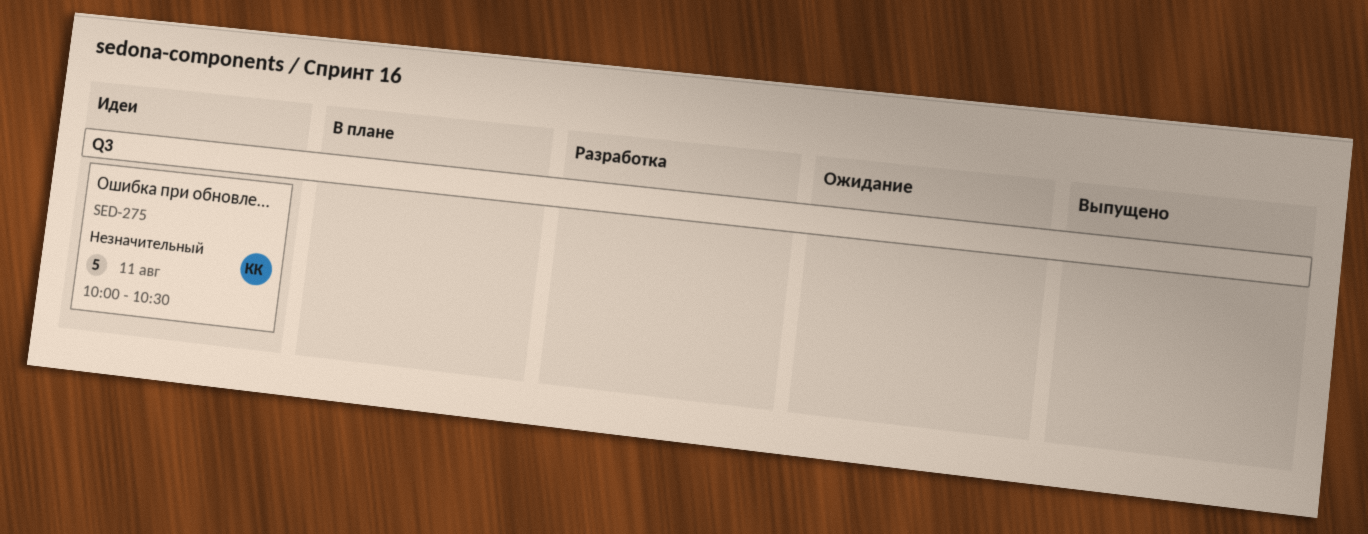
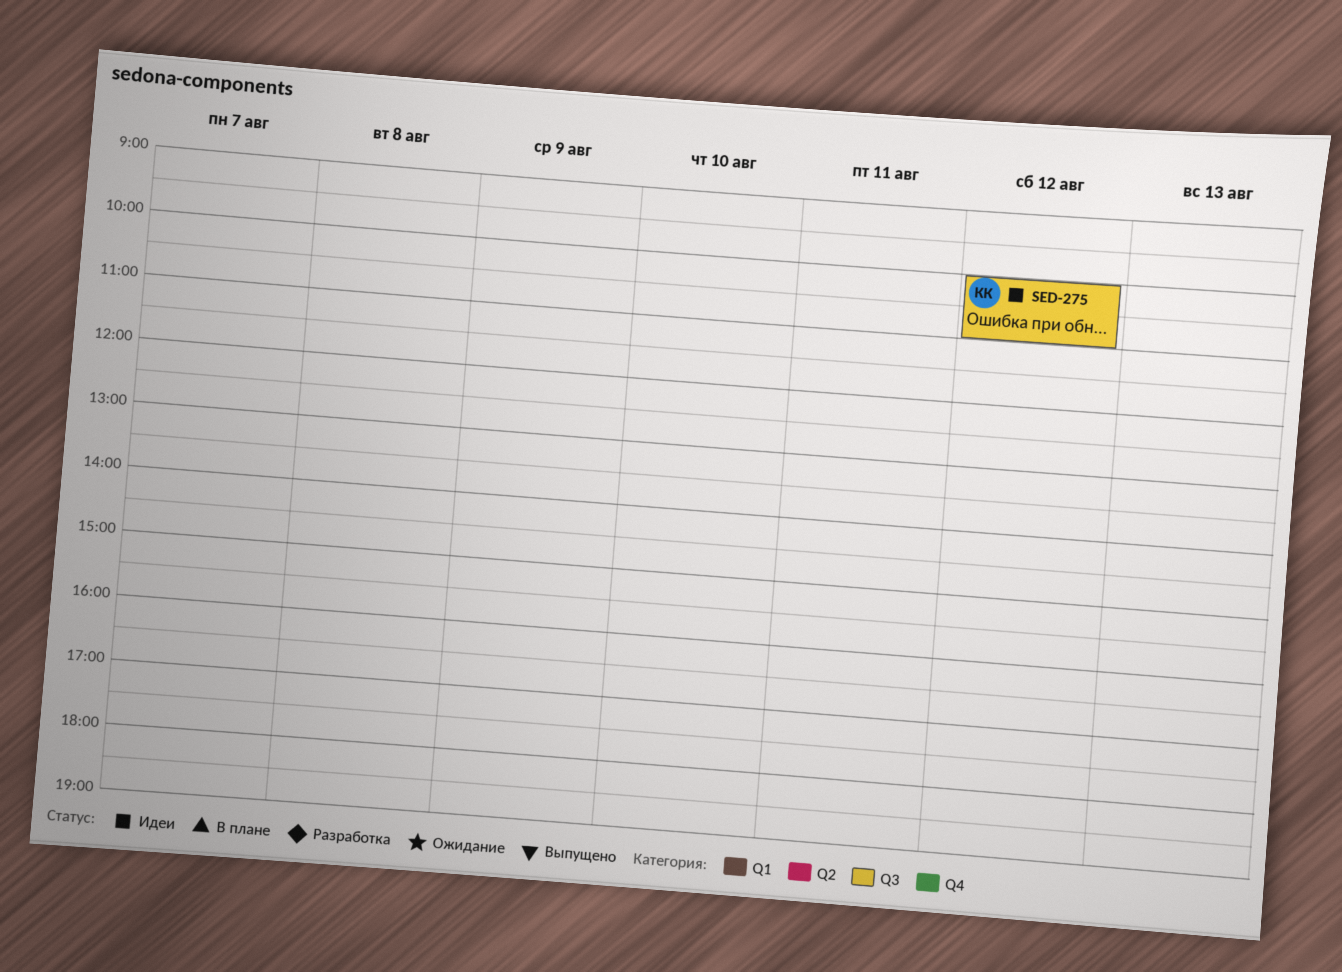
SED-275, day: Aug 11 -> Aug 12
SED-275, ends: 10:30 -> 11:00

